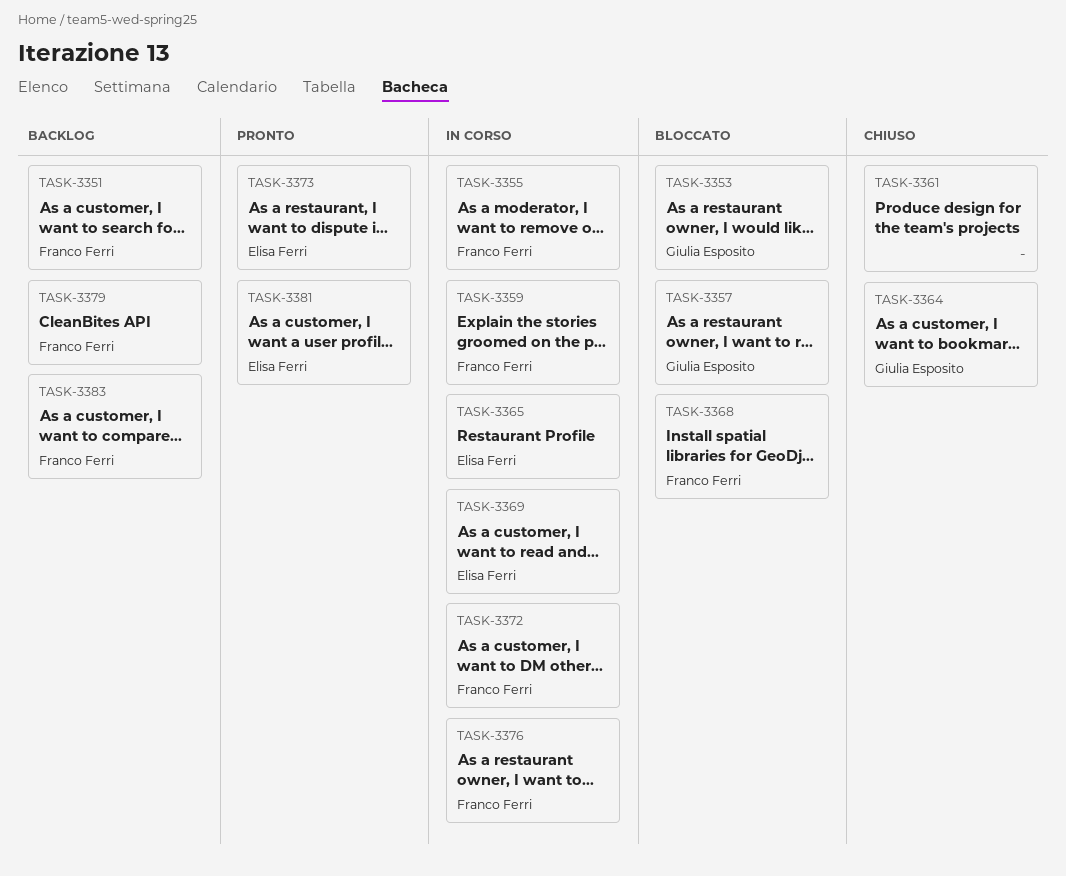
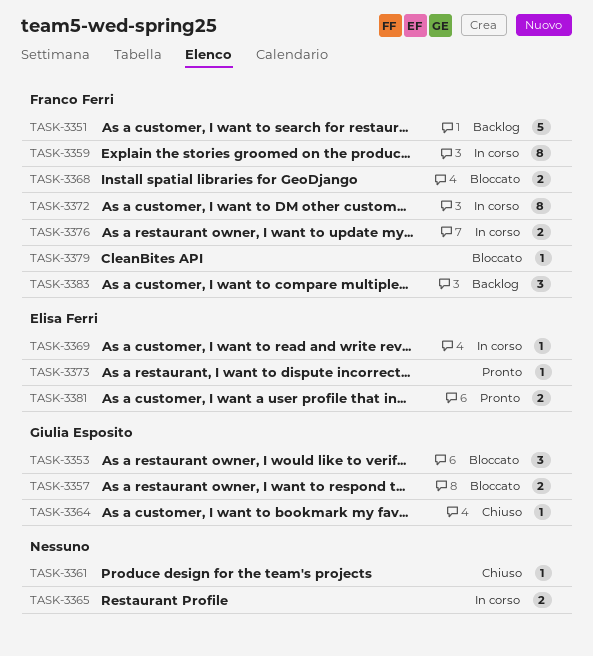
TASK-3355: present -> none
TASK-3365, owner: Elisa Ferri -> none
TASK-3379, status: Backlog -> Bloccato

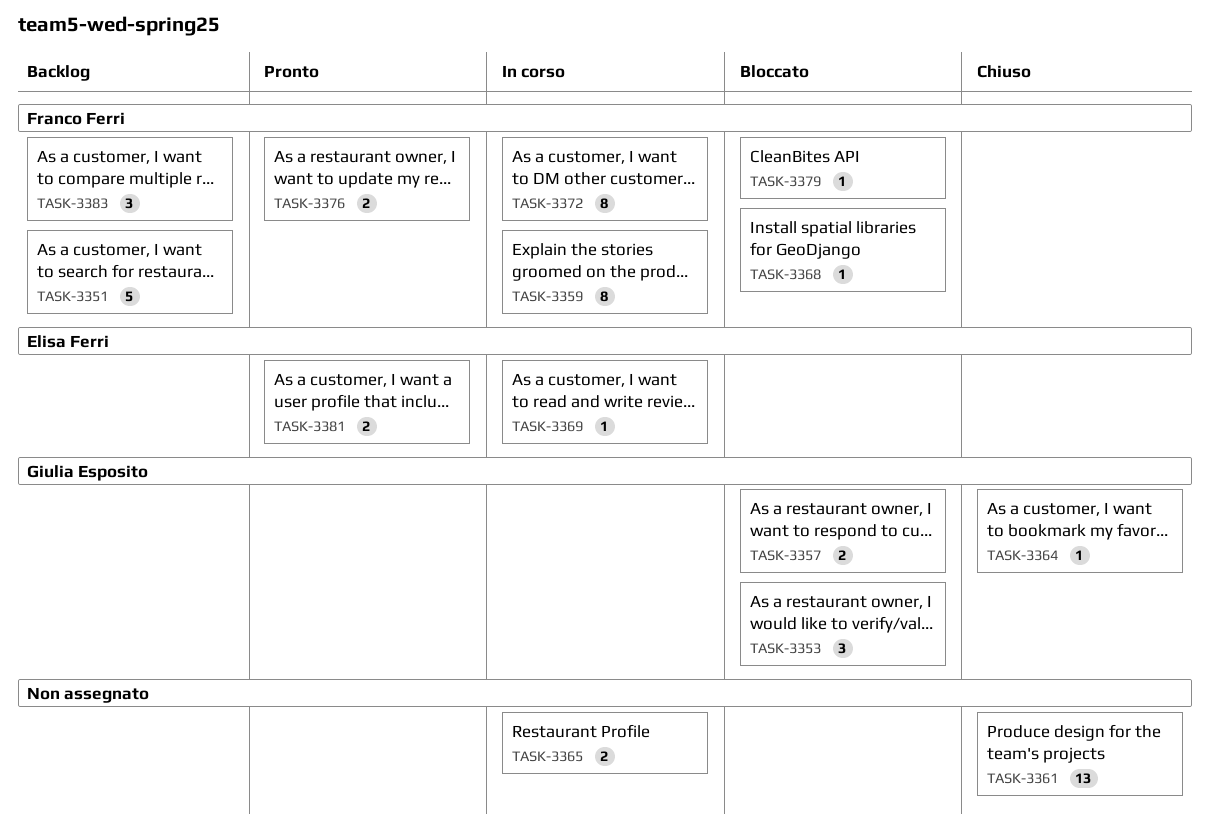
TASK-3361, estimate: 1 -> 13
TASK-3368, estimate: 2 -> 1
TASK-3373: present -> none
TASK-3376, status: In corso -> Pronto

